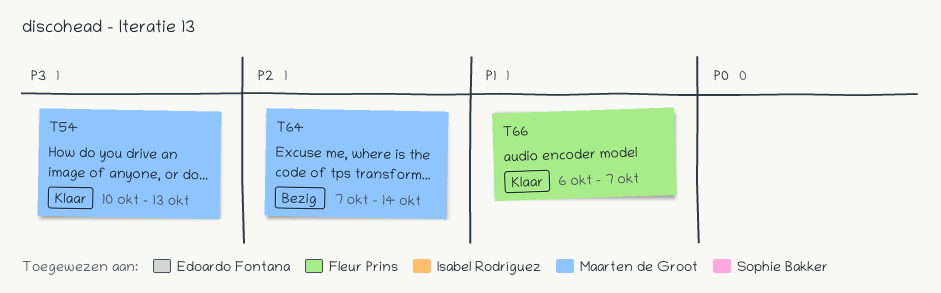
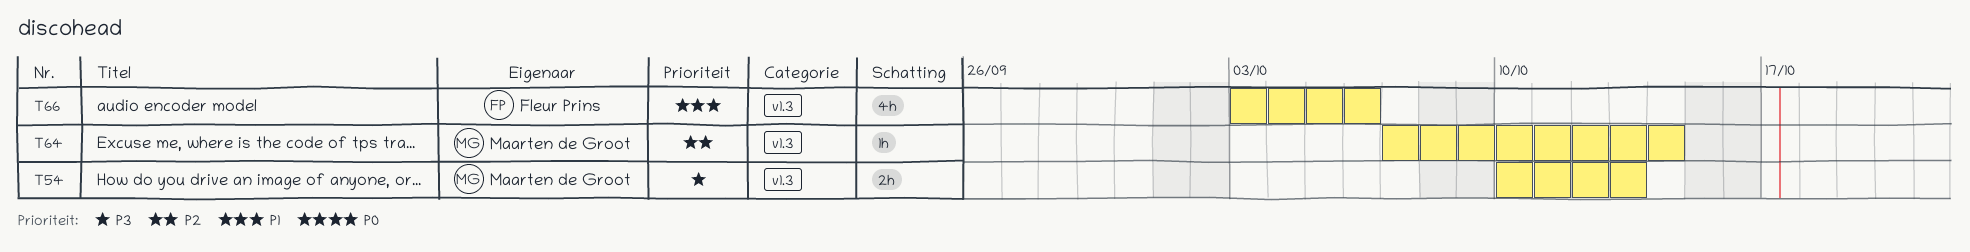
T66, start: Oct 6 -> Oct 3
T66, due: Oct 7 -> Oct 6

